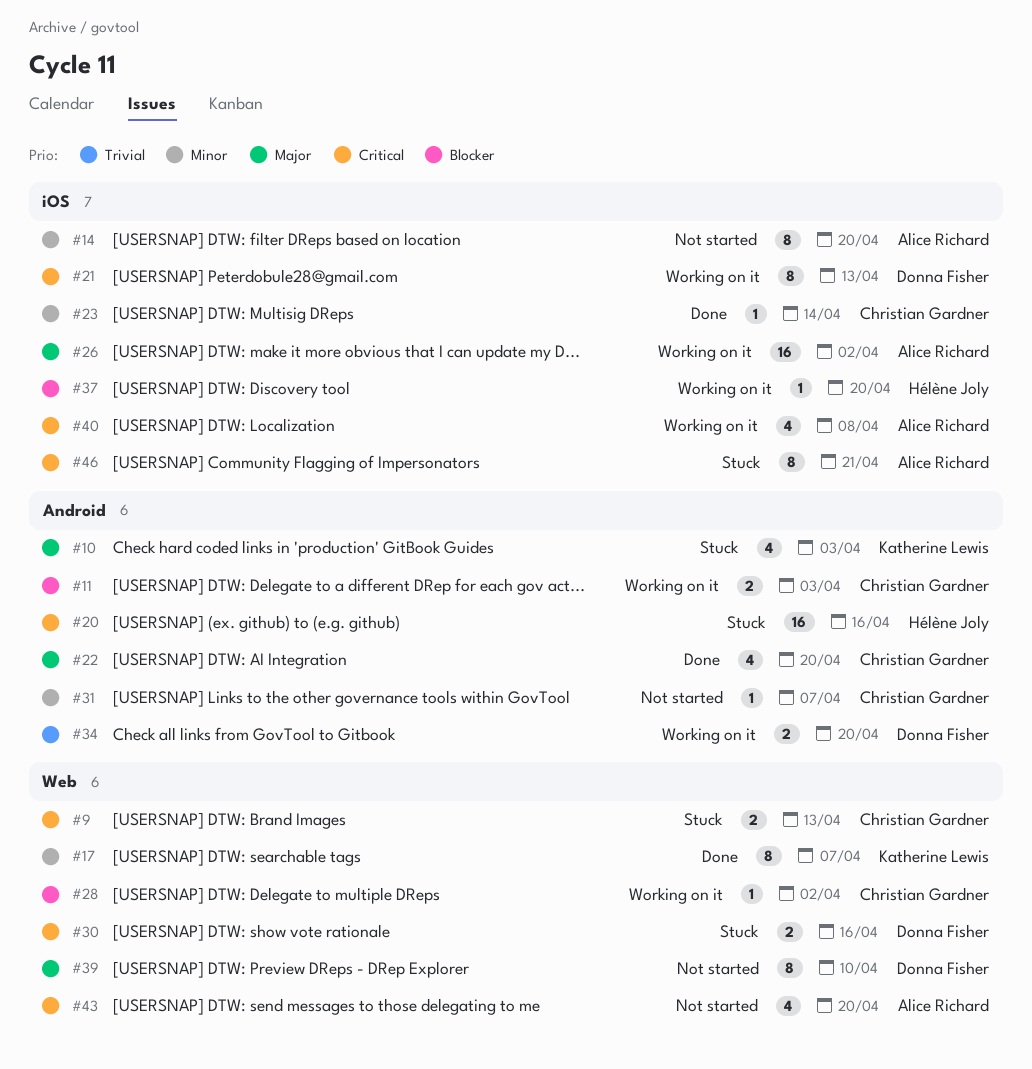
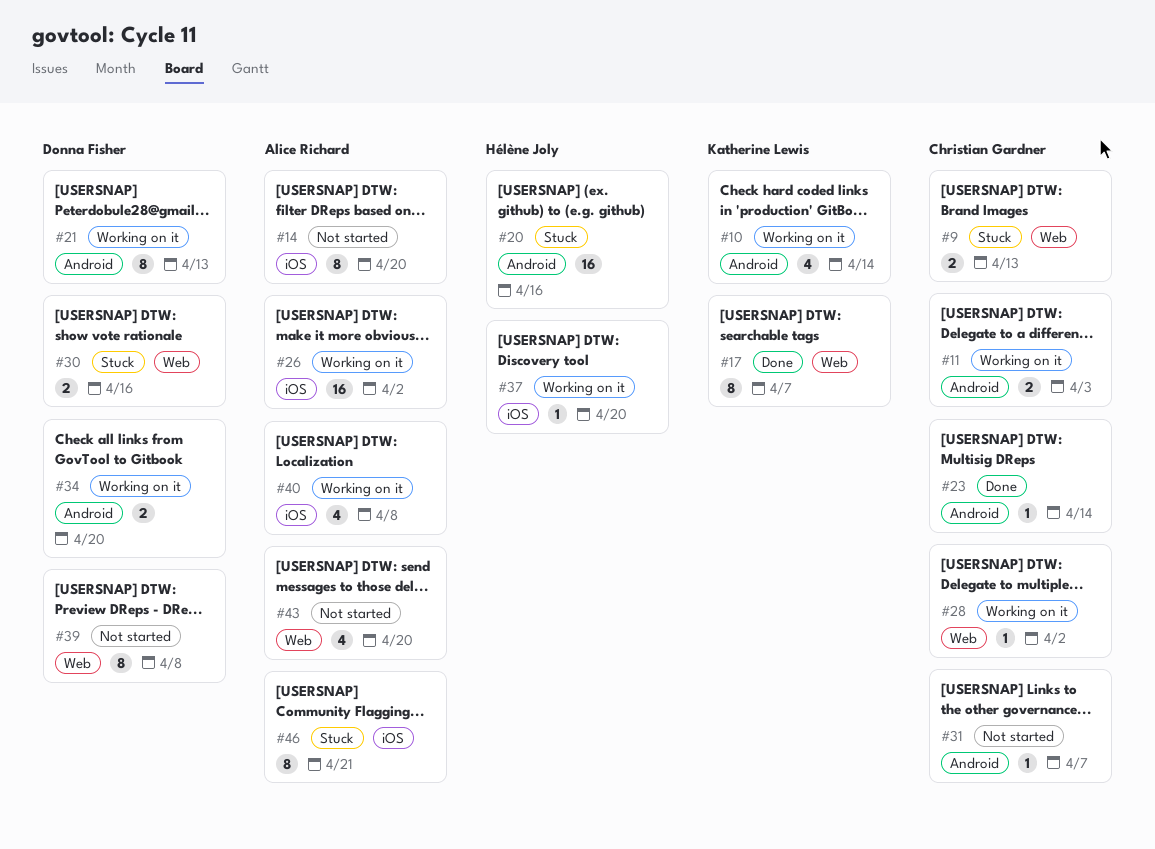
#10, status: Stuck -> Working on it
#10, due: Apr 3 -> Apr 14
#21, label: iOS -> Android
#22: present -> none
#23, label: iOS -> Android
#39, due: Apr 10 -> Apr 8

